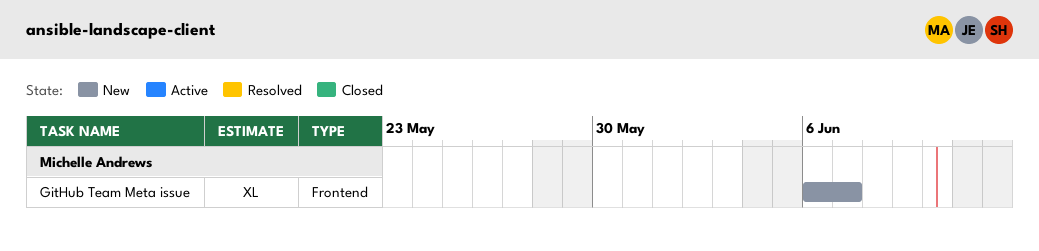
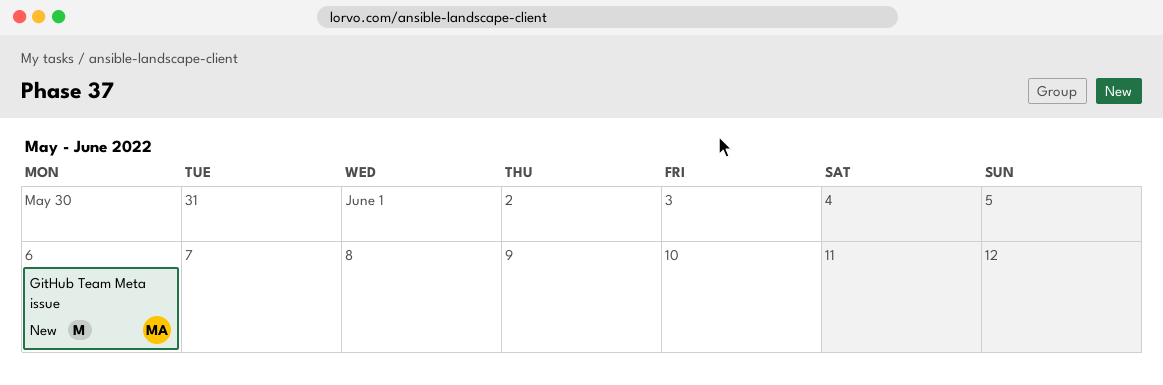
GitHub Team Meta issue, estimate: XL -> M
GitHub Team Meta issue, due: Jun 7 -> Jun 6

